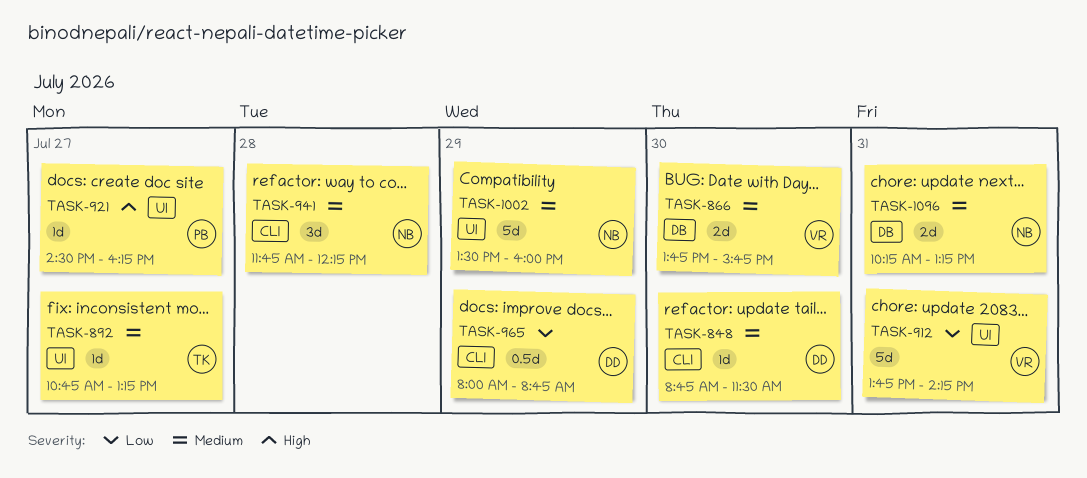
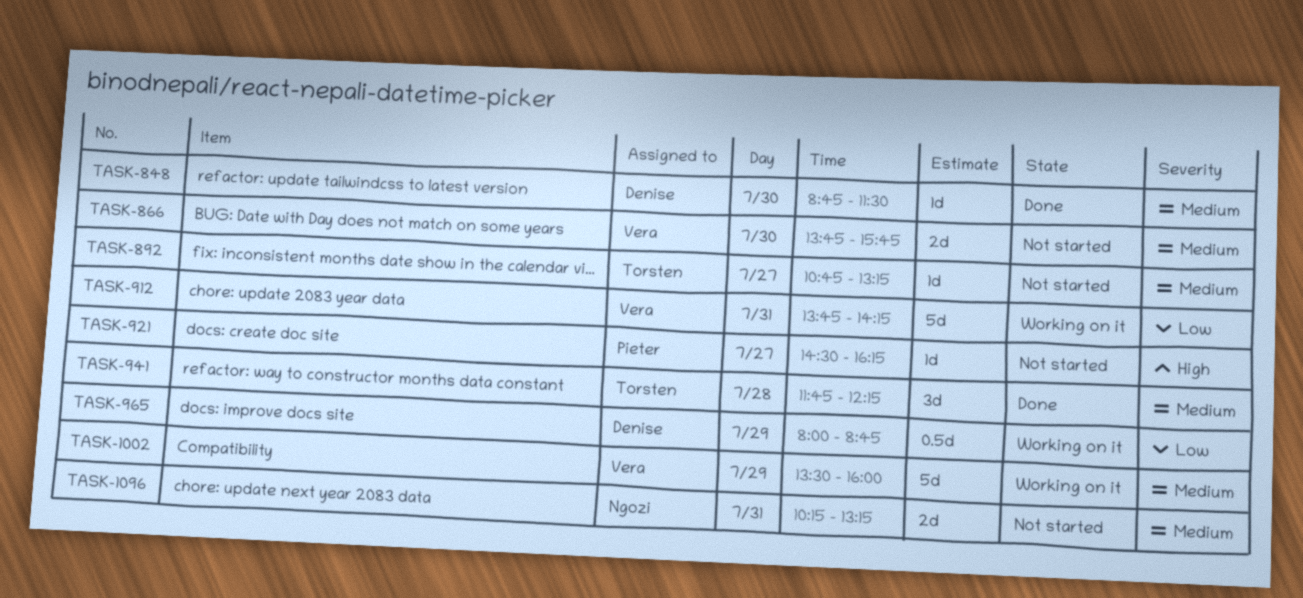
TASK-941, owner: Ngozi -> Torsten
TASK-1002, owner: Ngozi -> Vera

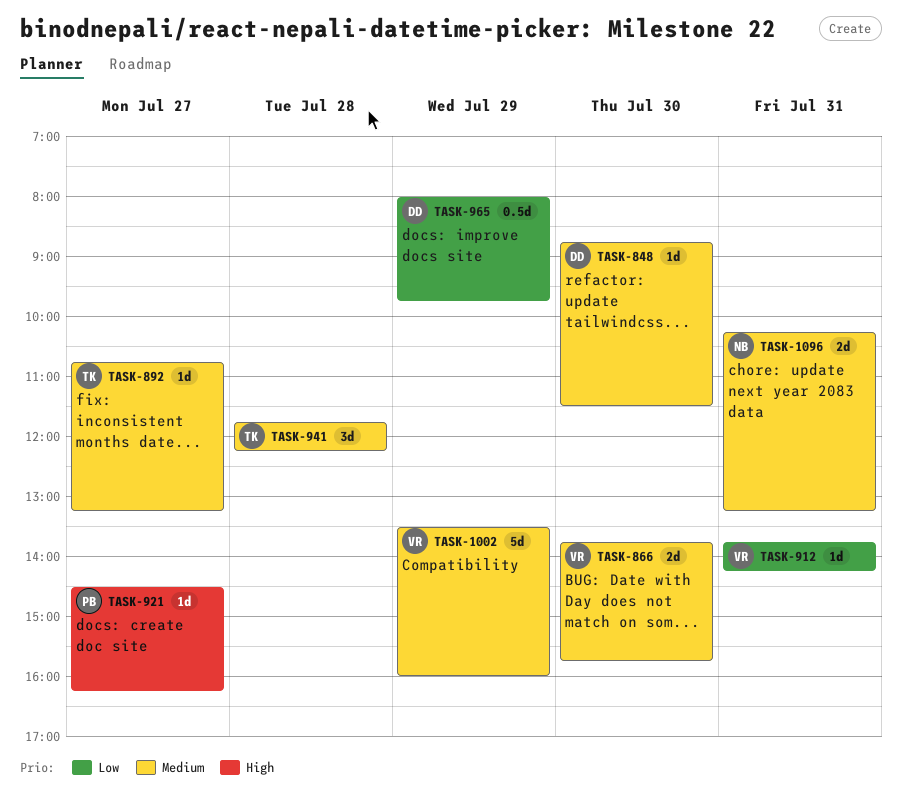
TASK-912, estimate: 5d -> 1d
TASK-965, ends: 08:45 -> 09:45

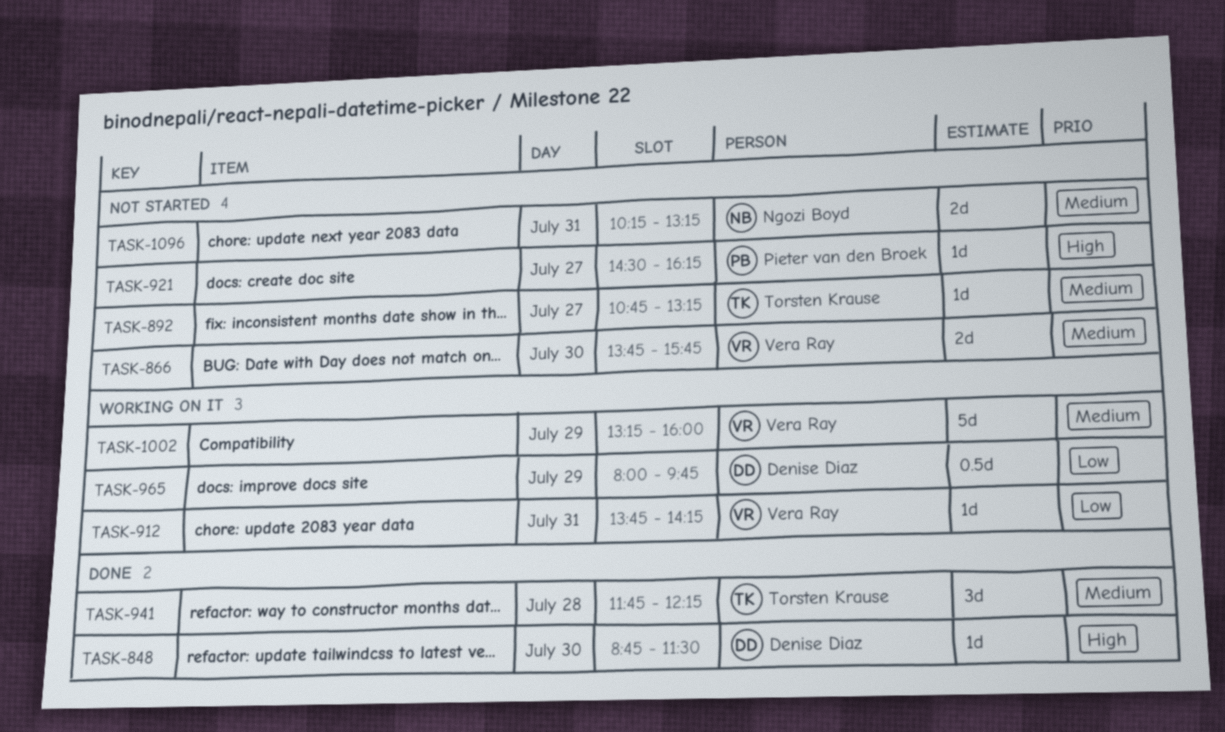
TASK-848, priority: Medium -> High
TASK-1002, begins: 13:30 -> 13:15

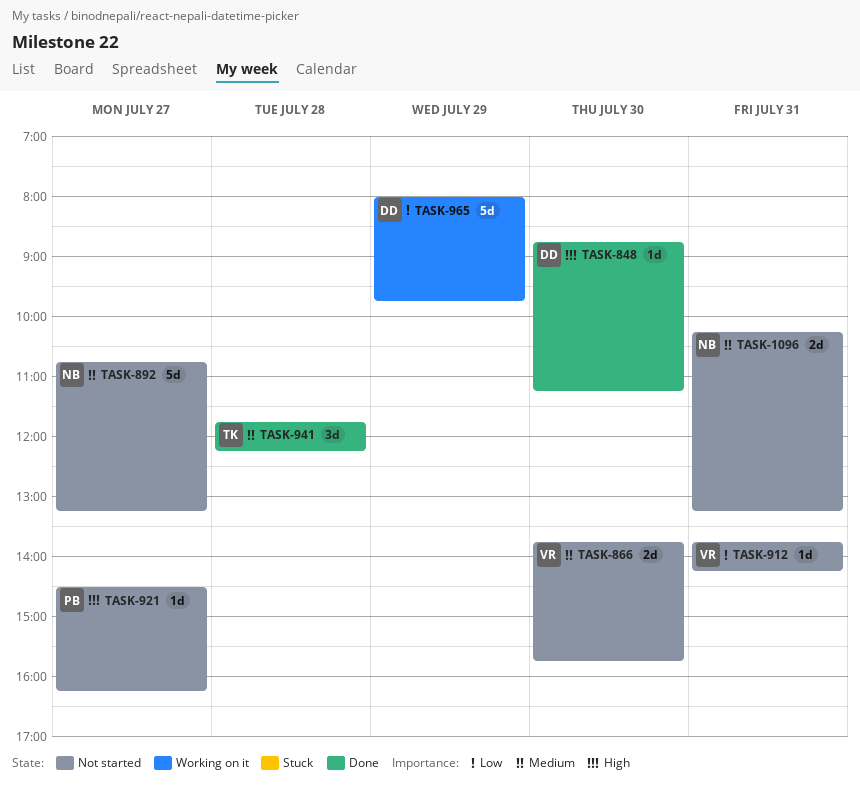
TASK-848, ends: 11:30 -> 11:15
TASK-892, owner: Torsten Krause -> Ngozi Boyd
TASK-892, estimate: 1d -> 5d
TASK-912, status: Working on it -> Not started
TASK-965, estimate: 0.5d -> 5d
TASK-1002: present -> none

